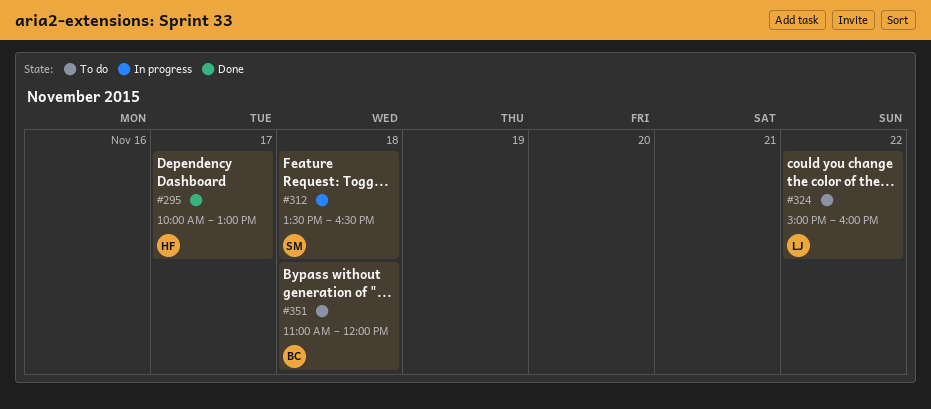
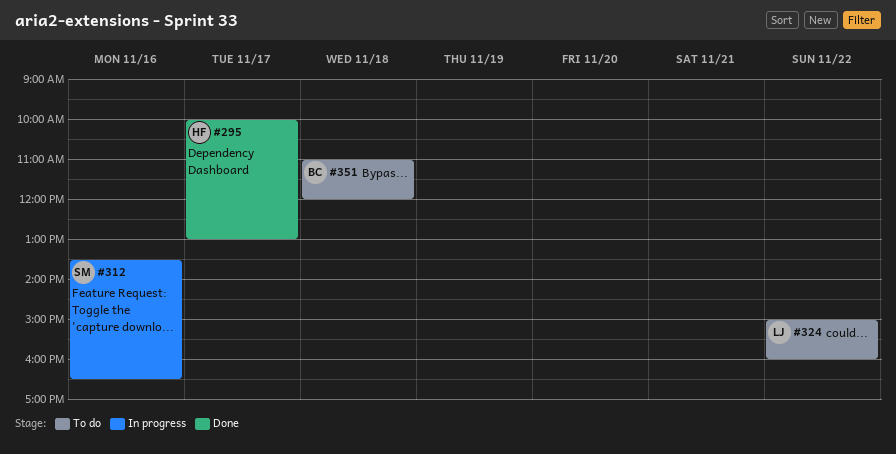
#312, day: Nov 18 -> Nov 16

